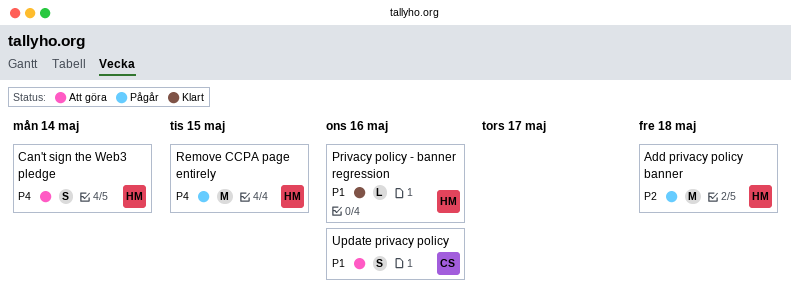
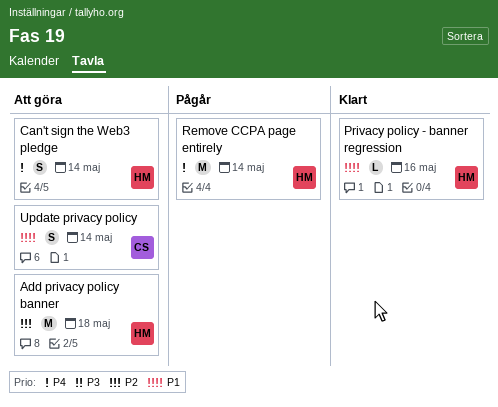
Add privacy policy banner, status: Pågår -> Att göra
Remove CCPA page entirely, due: May 15 -> May 14
Update privacy policy, due: May 16 -> May 14

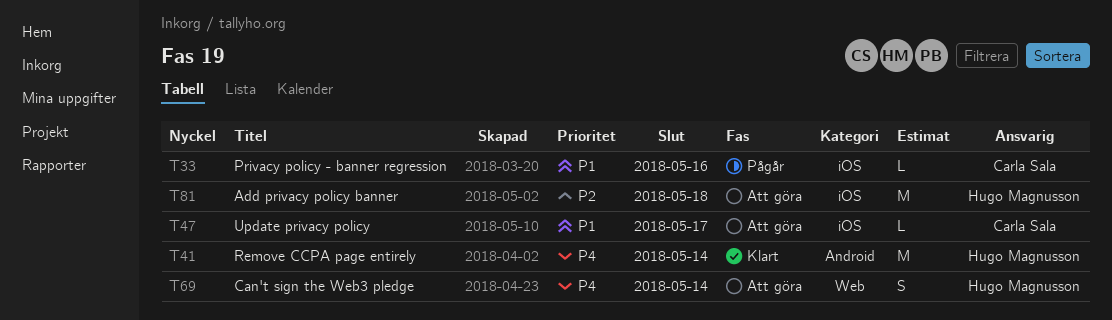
Privacy policy - banner regression, status: Klart -> Pågår
Privacy policy - banner regression, owner: Hugo Magnusson -> Carla Sala
Remove CCPA page entirely, status: Pågår -> Klart
Update privacy policy, estimate: S -> L
Update privacy policy, due: May 14 -> May 17

